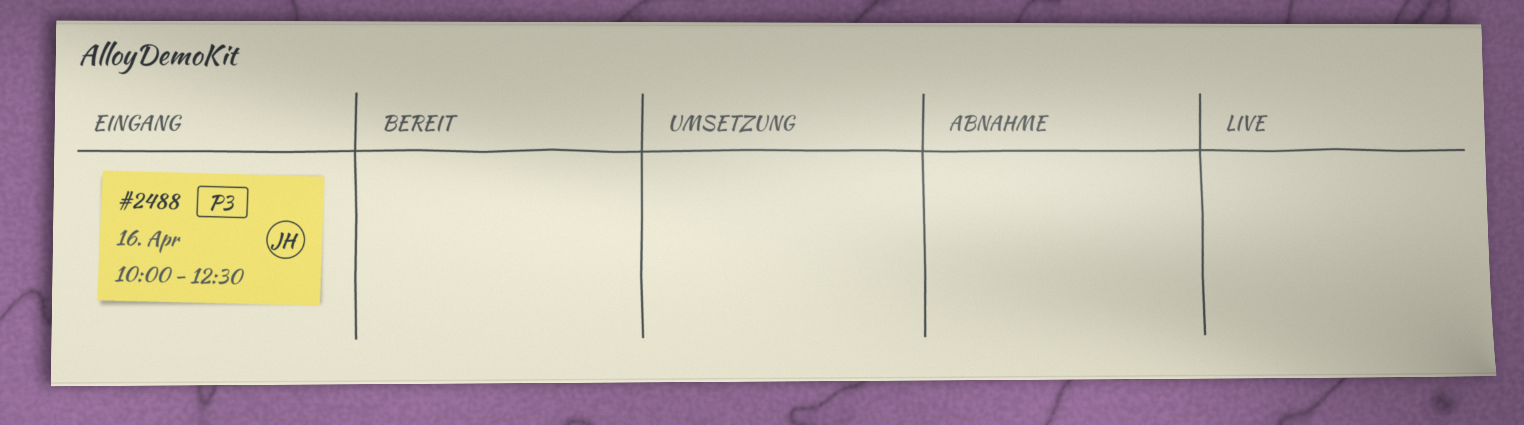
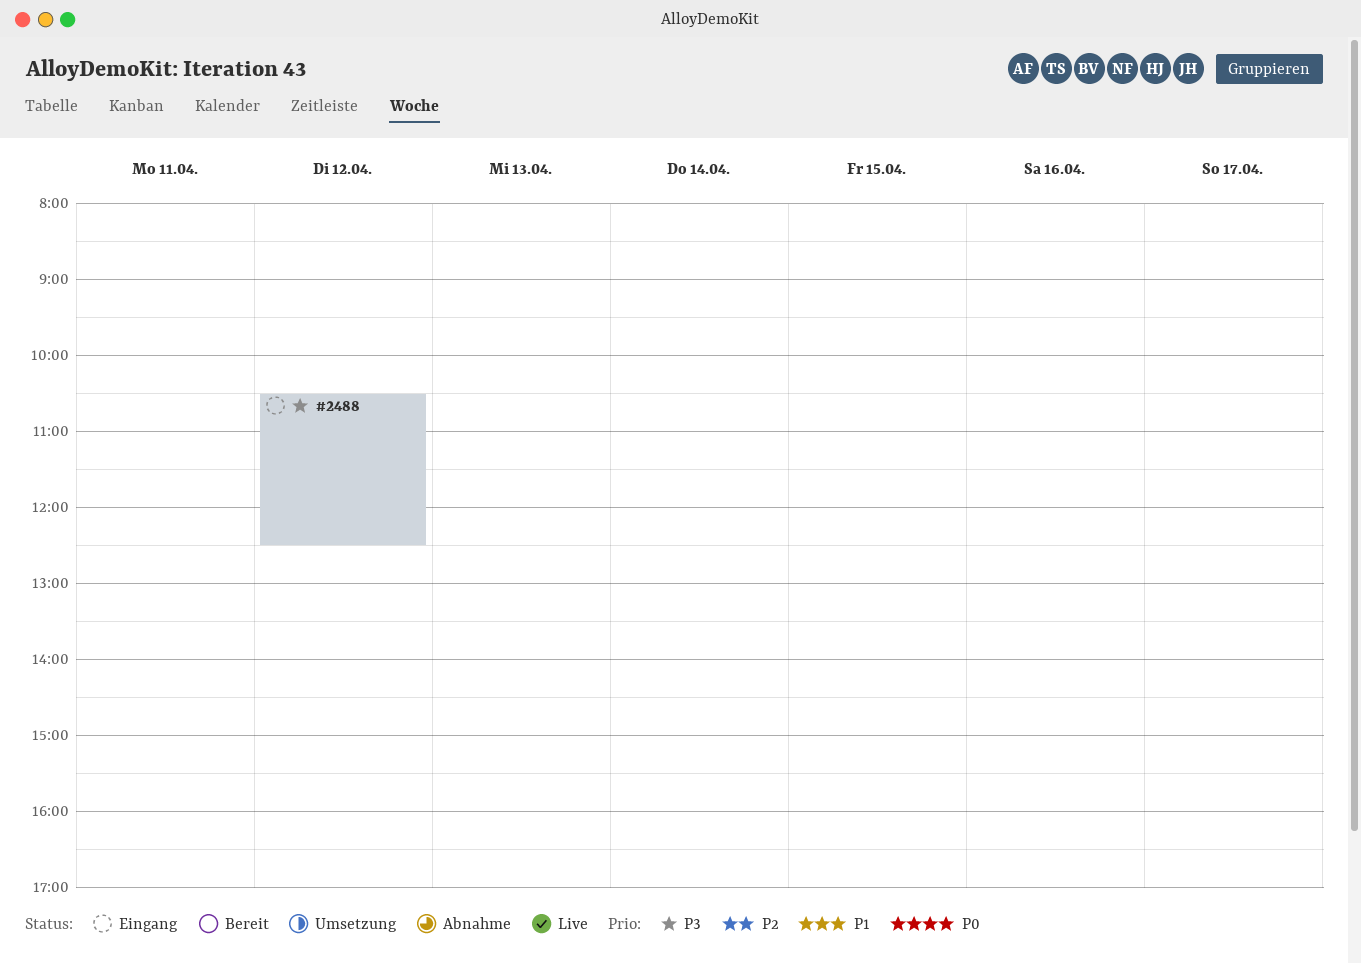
#2488, day: Apr 16 -> Apr 12
#2488, begins: 10:00 -> 10:30

